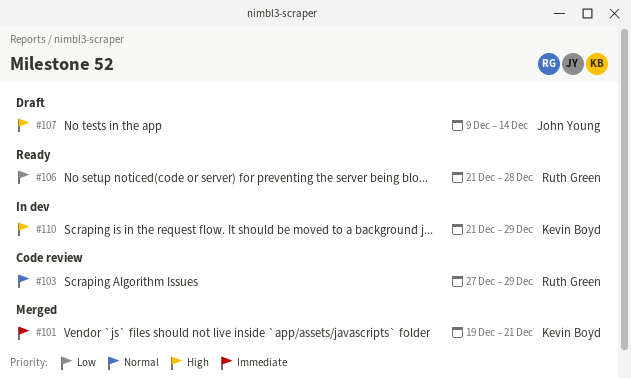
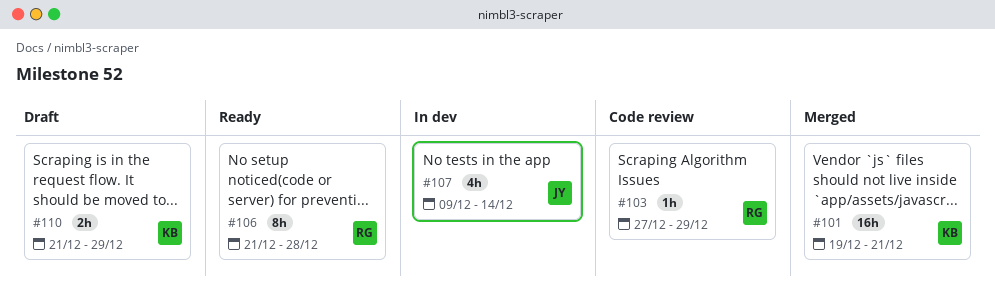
#107, status: Draft -> In dev
#110, status: In dev -> Draft

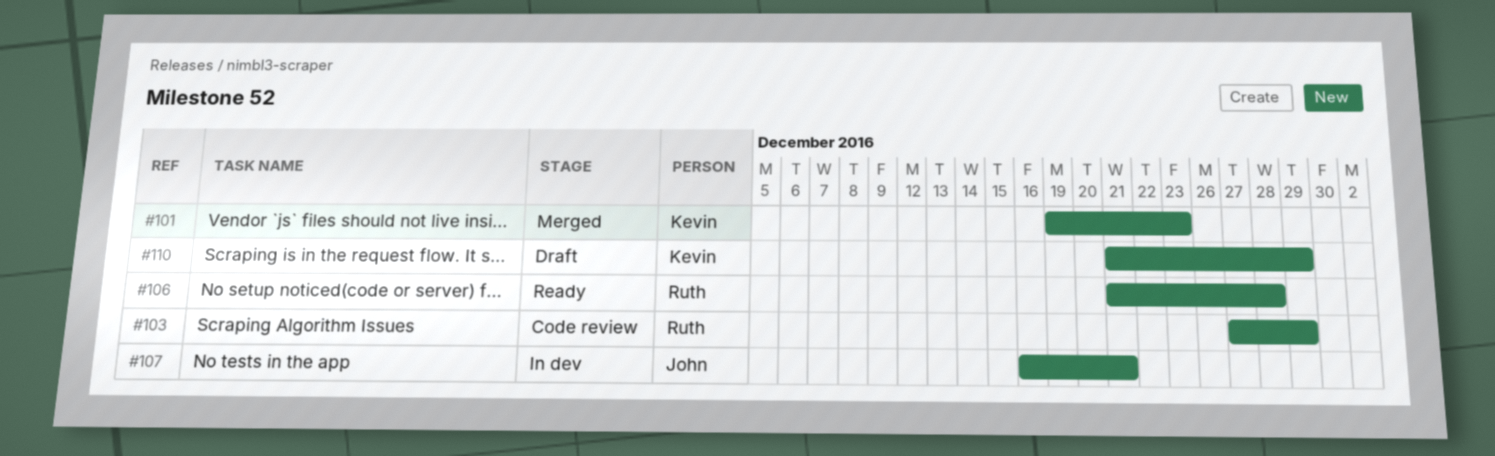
#101, due: Dec 21 -> Dec 23
#107, start: Dec 9 -> Dec 16
#107, due: Dec 14 -> Dec 21

